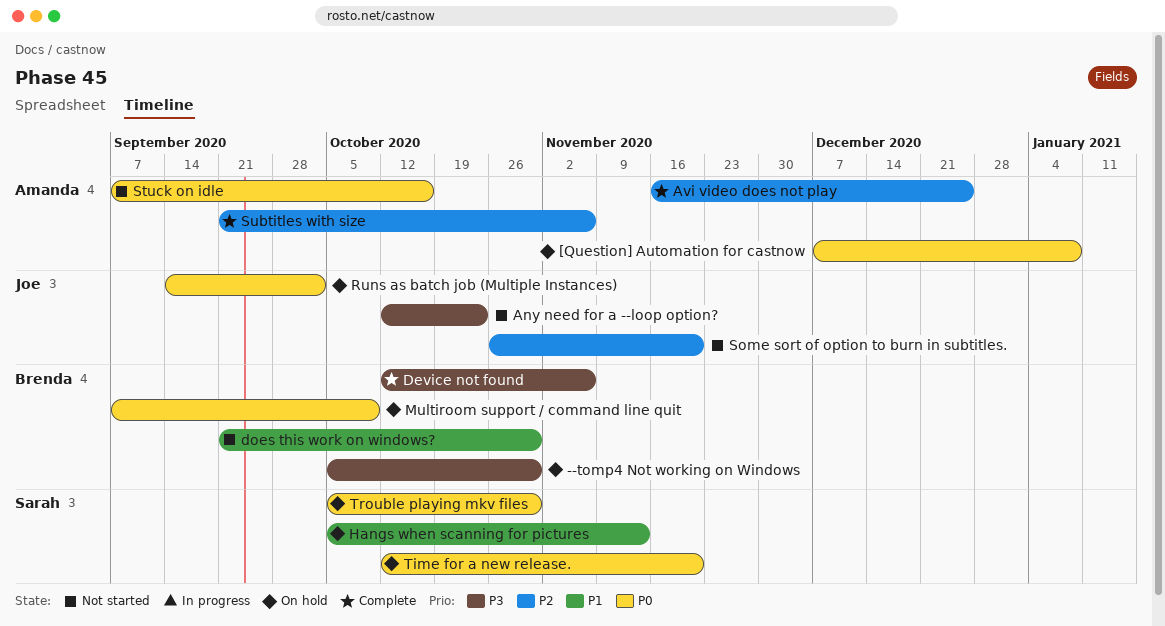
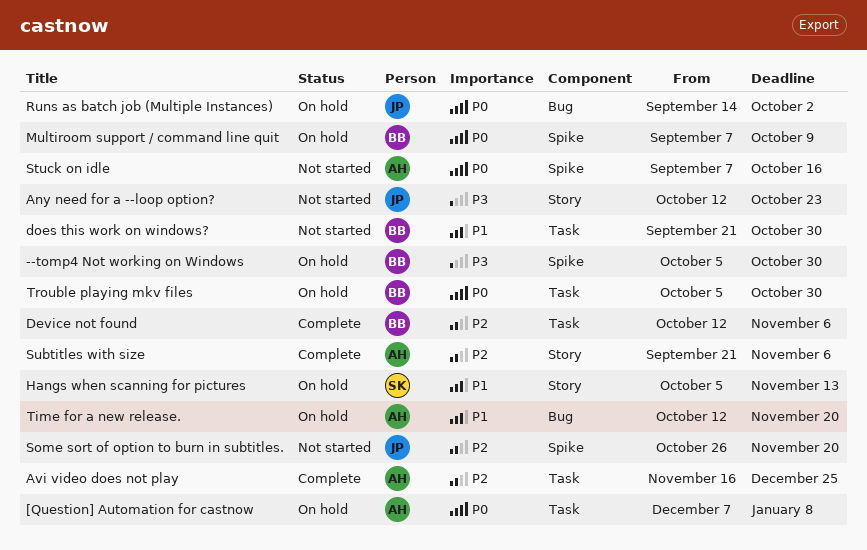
Device not found, priority: P3 -> P2
Time for a new release., owner: Sarah -> Amanda
Time for a new release., priority: P0 -> P1
Trouble playing mkv files, owner: Sarah -> Brenda

